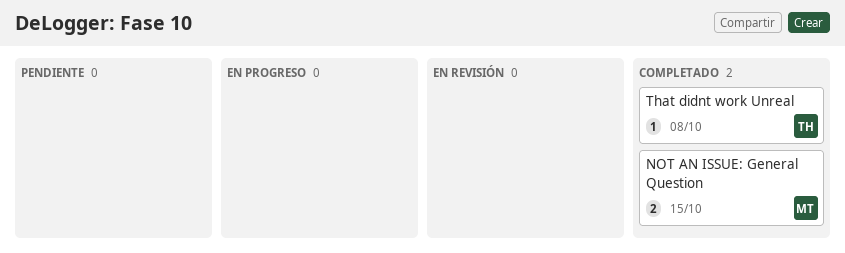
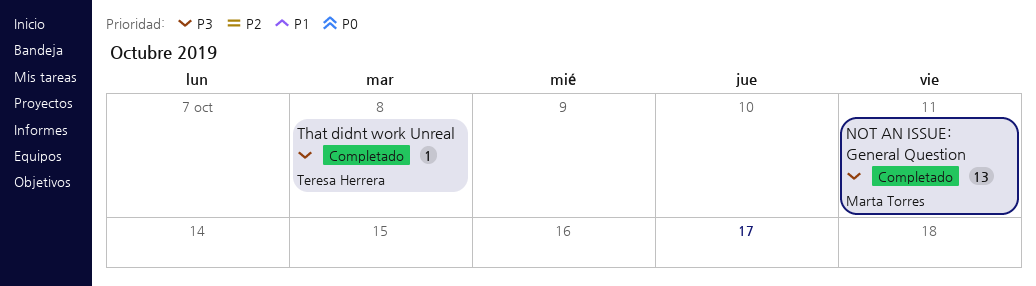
NOT AN ISSUE: General Question, estimate: 2 -> 13
NOT AN ISSUE: General Question, due: Oct 15 -> Oct 11

